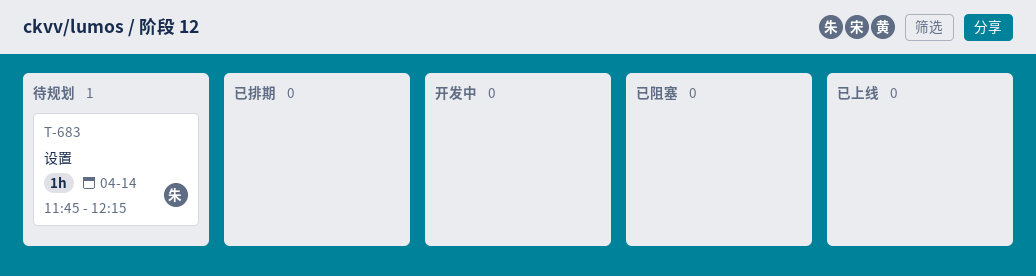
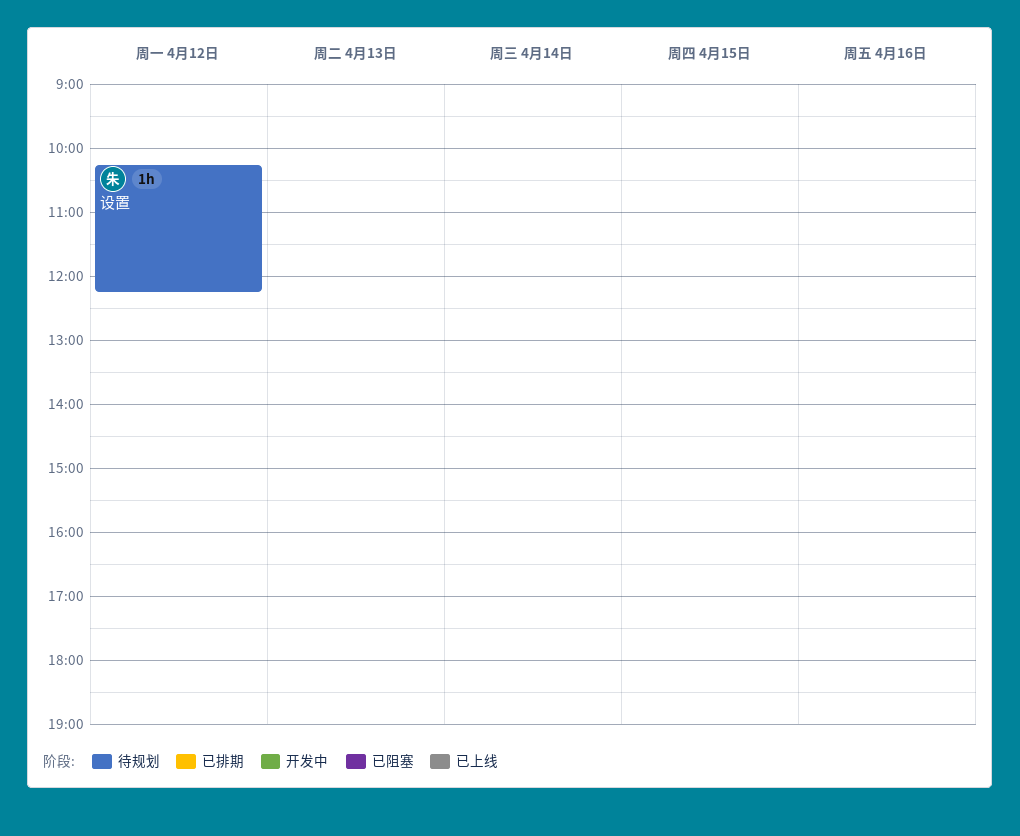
设置, day: Apr 14 -> Apr 12
设置, begins: 11:45 -> 10:15

